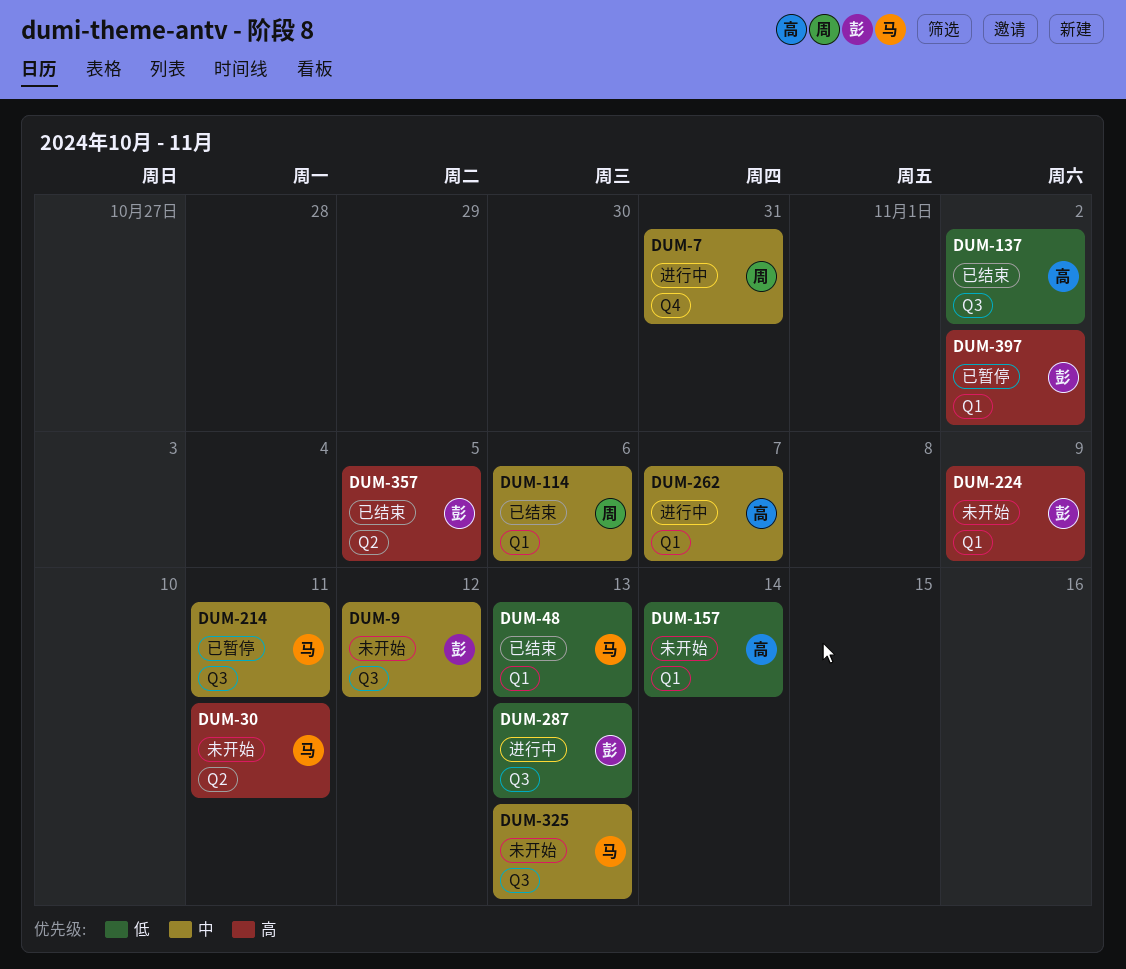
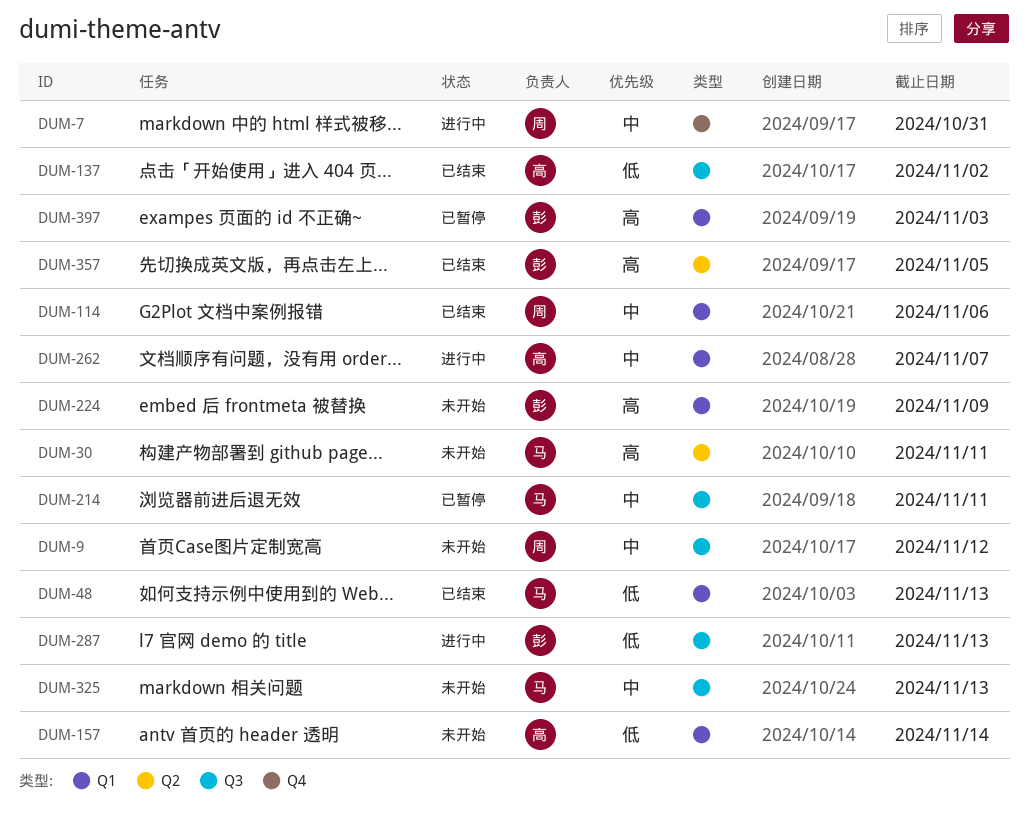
DUM-9, owner: 彭 -> 周
DUM-397, due: Nov 2 -> Nov 3

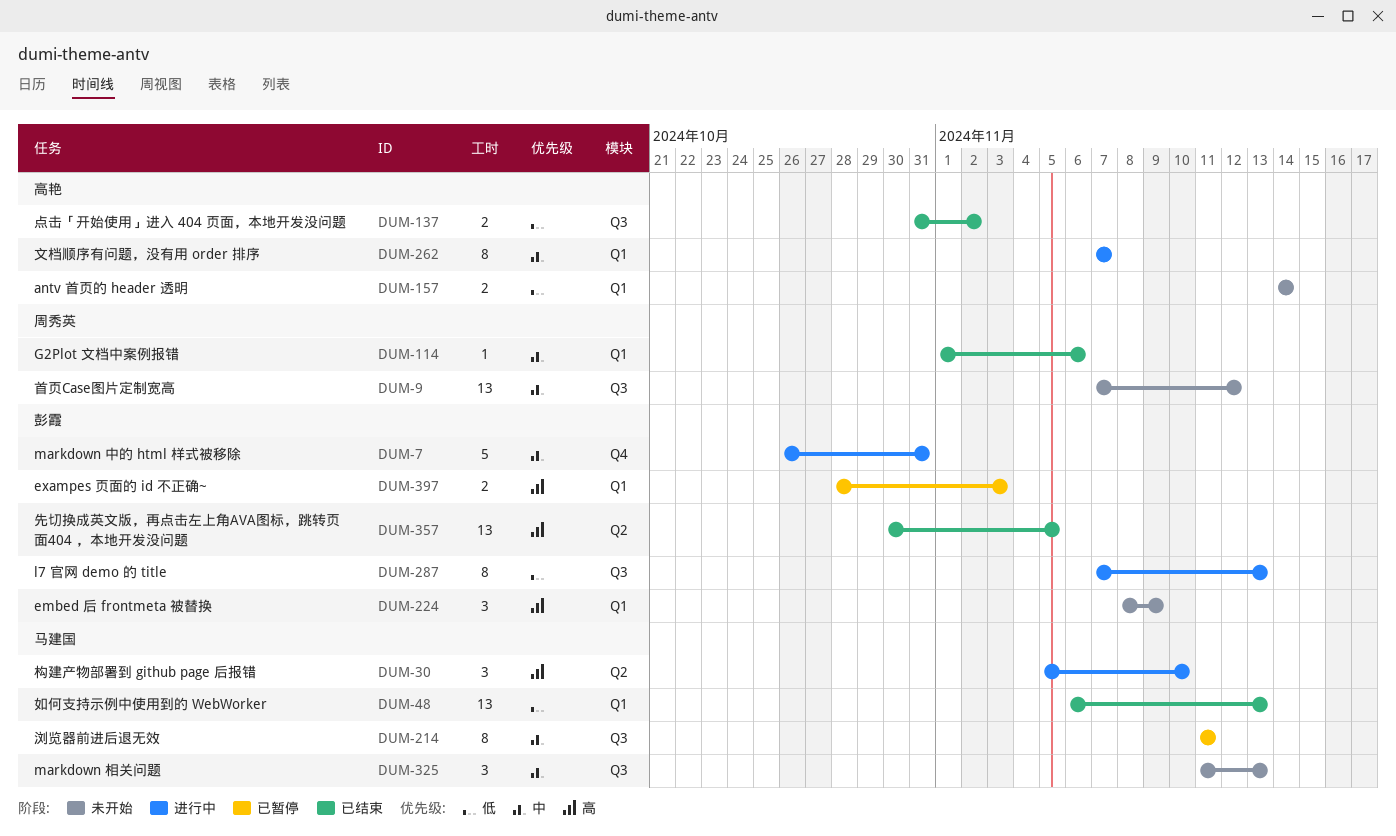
DUM-7, owner: 周秀英 -> 彭霞
DUM-30, status: 未开始 -> 进行中
DUM-30, due: Nov 11 -> Nov 10

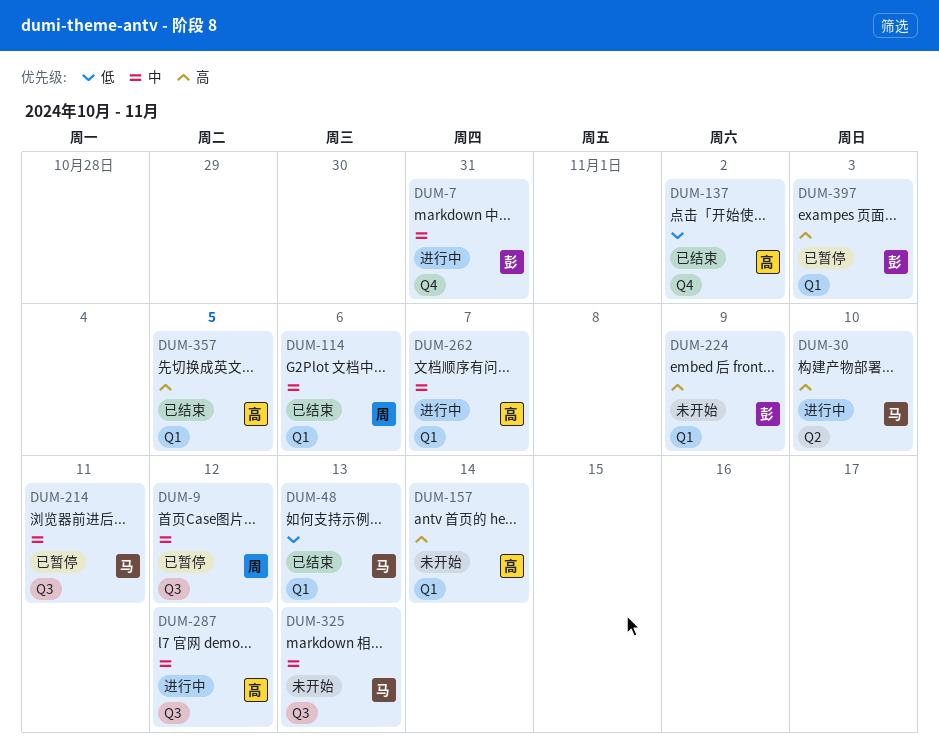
DUM-9, status: 未开始 -> 已暂停
DUM-137, label: Q3 -> Q4
DUM-157, priority: 低 -> 高
DUM-287, owner: 彭霞 -> 高艳
DUM-287, priority: 低 -> 中
DUM-287, due: Nov 13 -> Nov 12
DUM-357, owner: 彭霞 -> 高艳
DUM-357, label: Q2 -> Q1

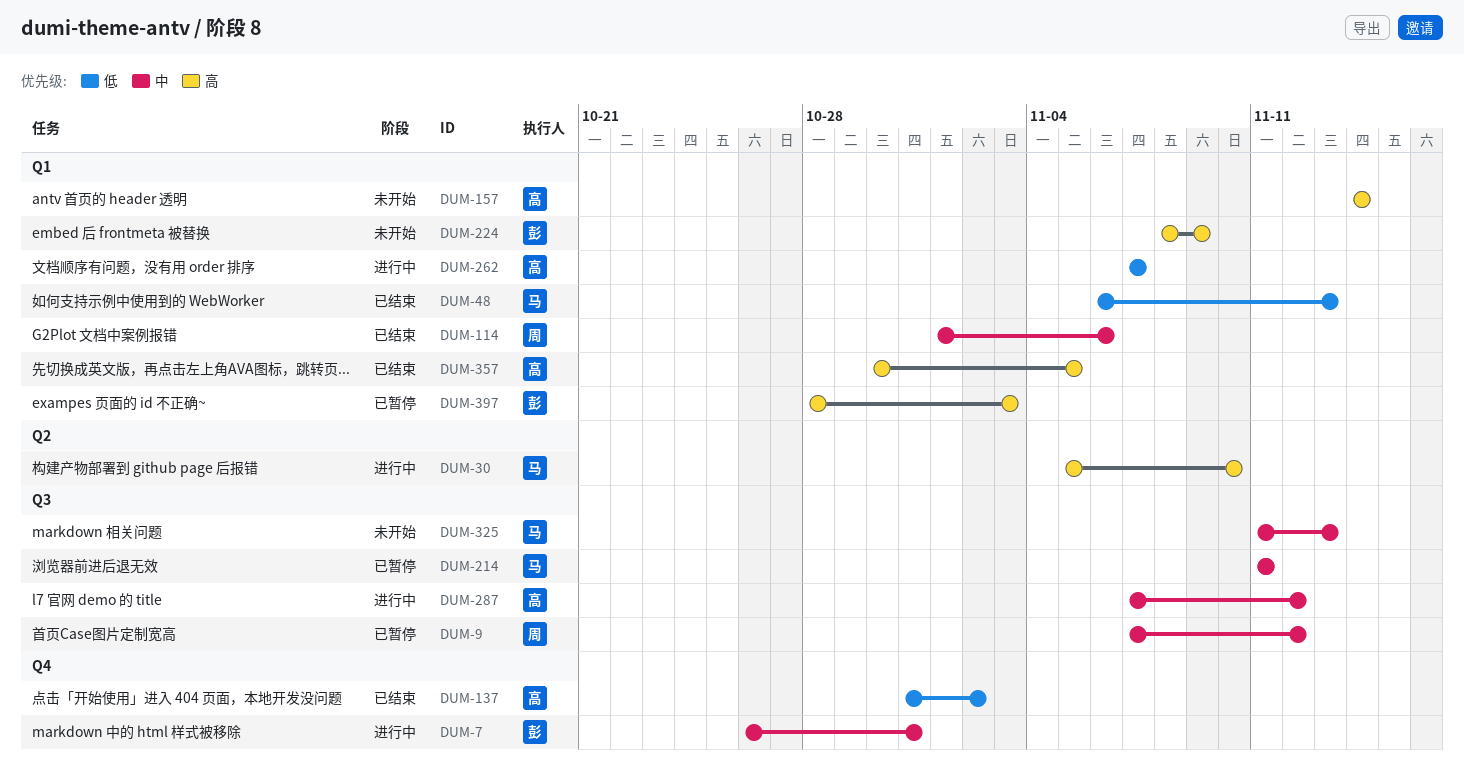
DUM-262, priority: 中 -> 低

